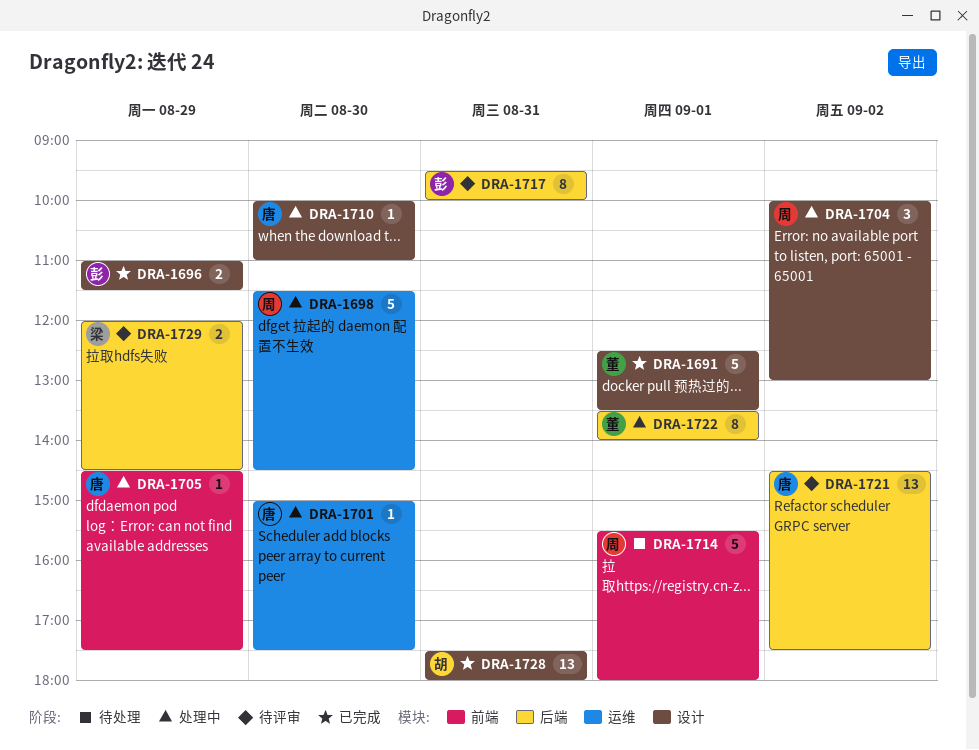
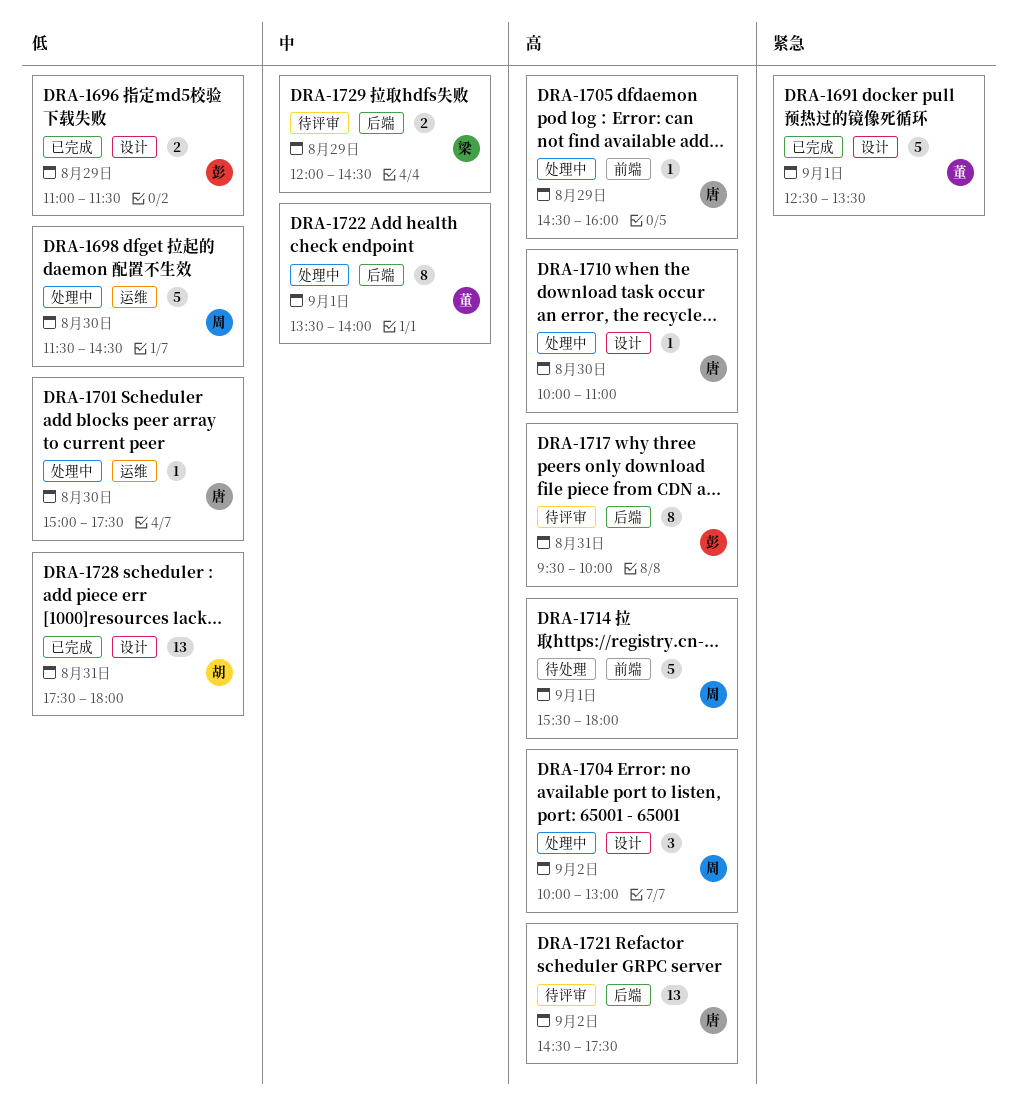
DRA-1705, ends: 17:30 -> 16:00

